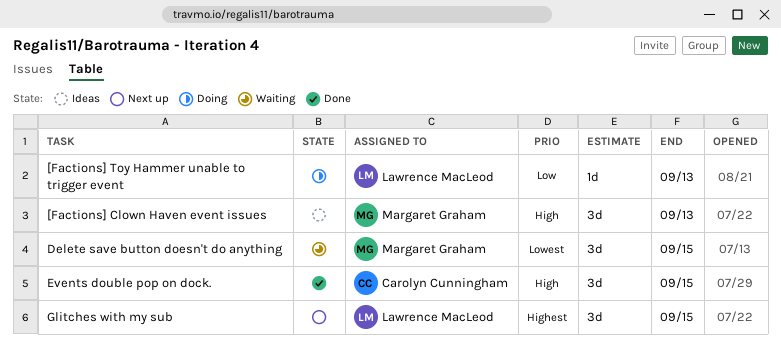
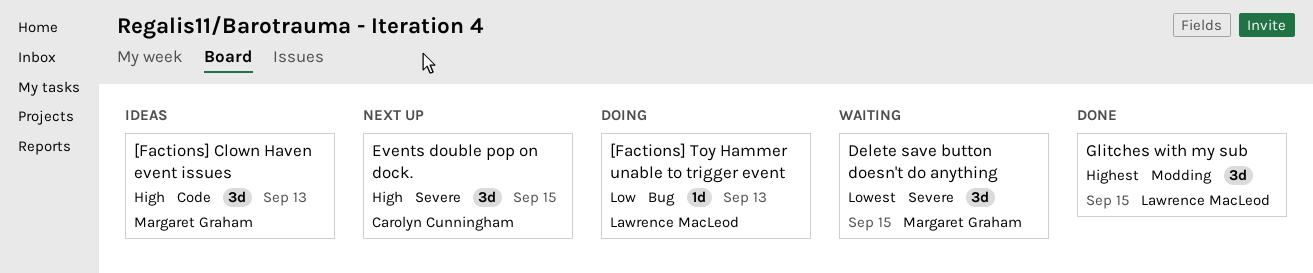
Events double pop on dock., status: Done -> Next up
Glitches with my sub, status: Next up -> Done

